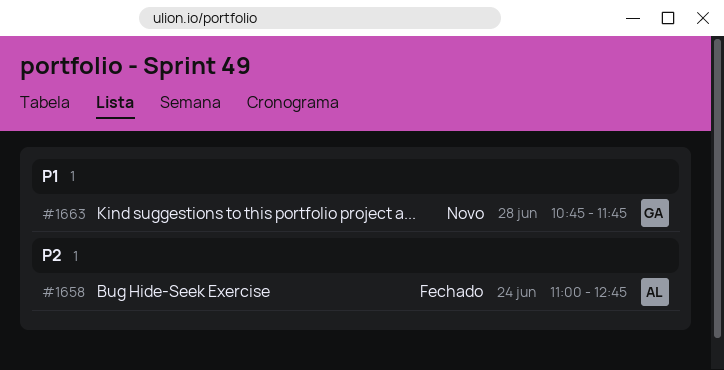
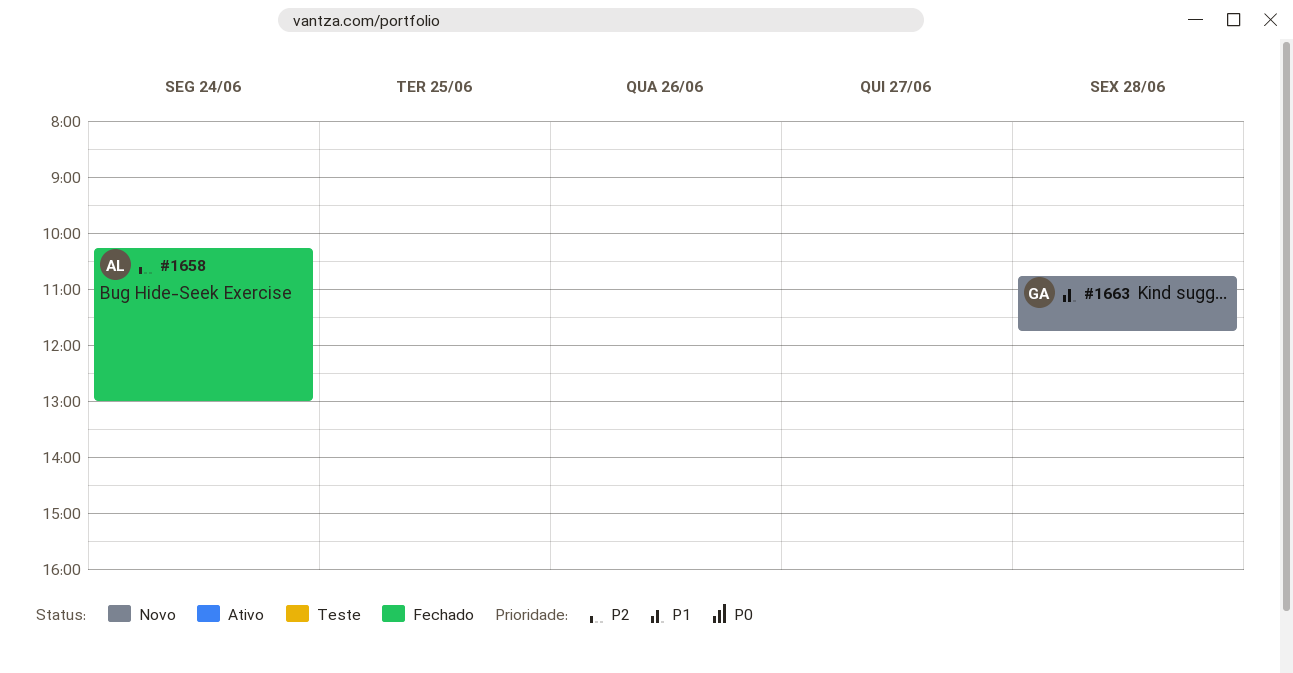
#1658, begins: 11:00 -> 10:15
#1658, ends: 12:45 -> 13:00

